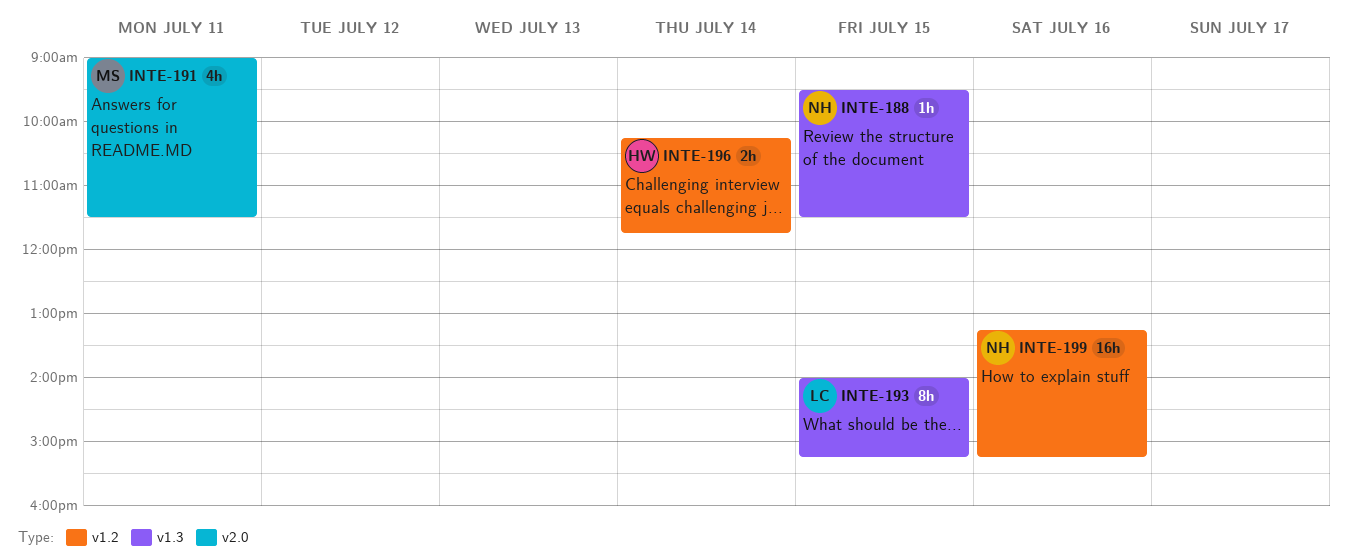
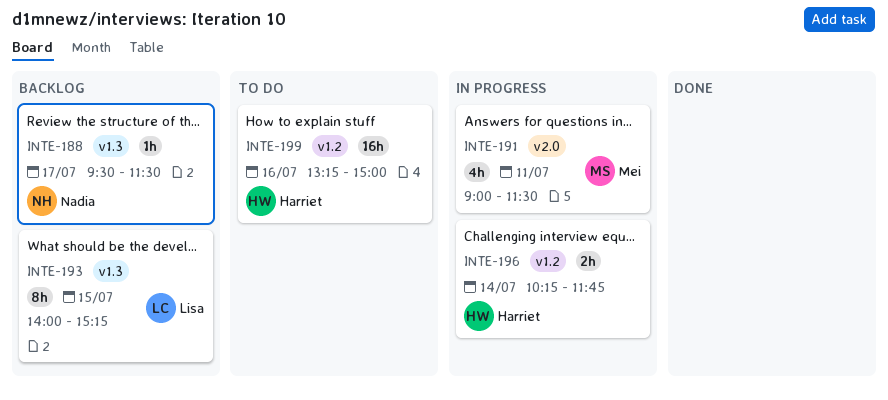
INTE-188, day: Jul 15 -> Jul 17
INTE-199, owner: Nadia -> Harriet
INTE-199, ends: 15:15 -> 15:00

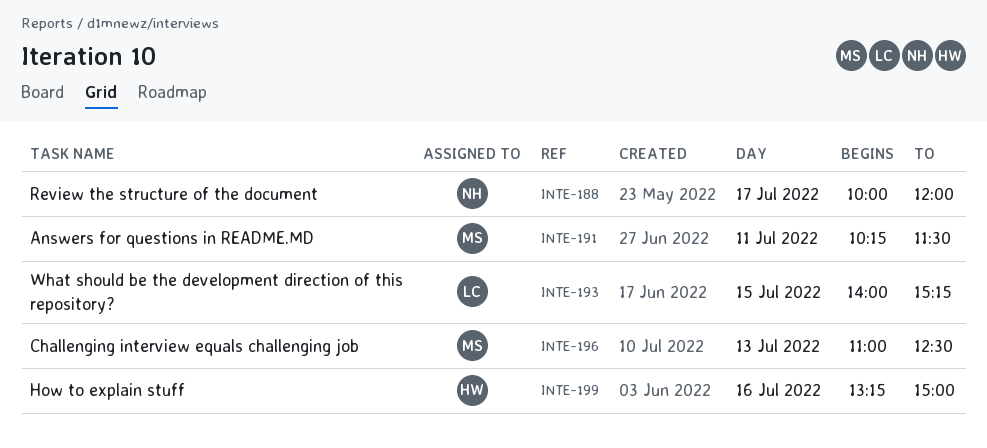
INTE-188, begins: 09:30 -> 10:00
INTE-188, ends: 11:30 -> 12:00
INTE-191, begins: 09:00 -> 10:15
INTE-196, owner: Harriet -> Mei
INTE-196, day: Jul 14 -> Jul 13
INTE-196, begins: 10:15 -> 11:00
INTE-196, ends: 11:45 -> 12:30

